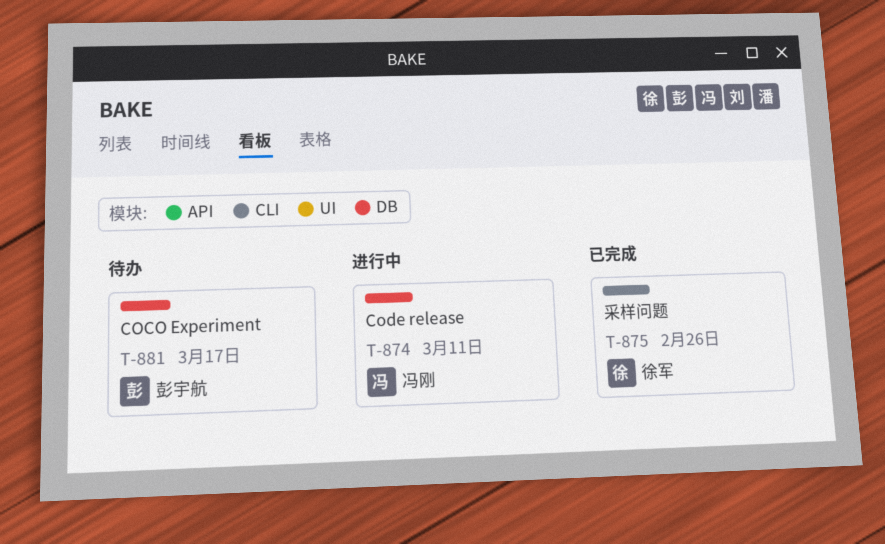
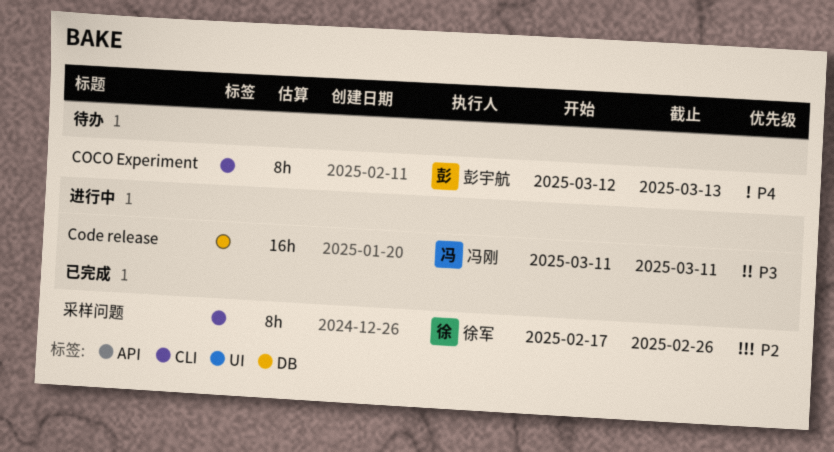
COCO Experiment, label: DB -> CLI
COCO Experiment, due: Mar 17 -> Mar 13

